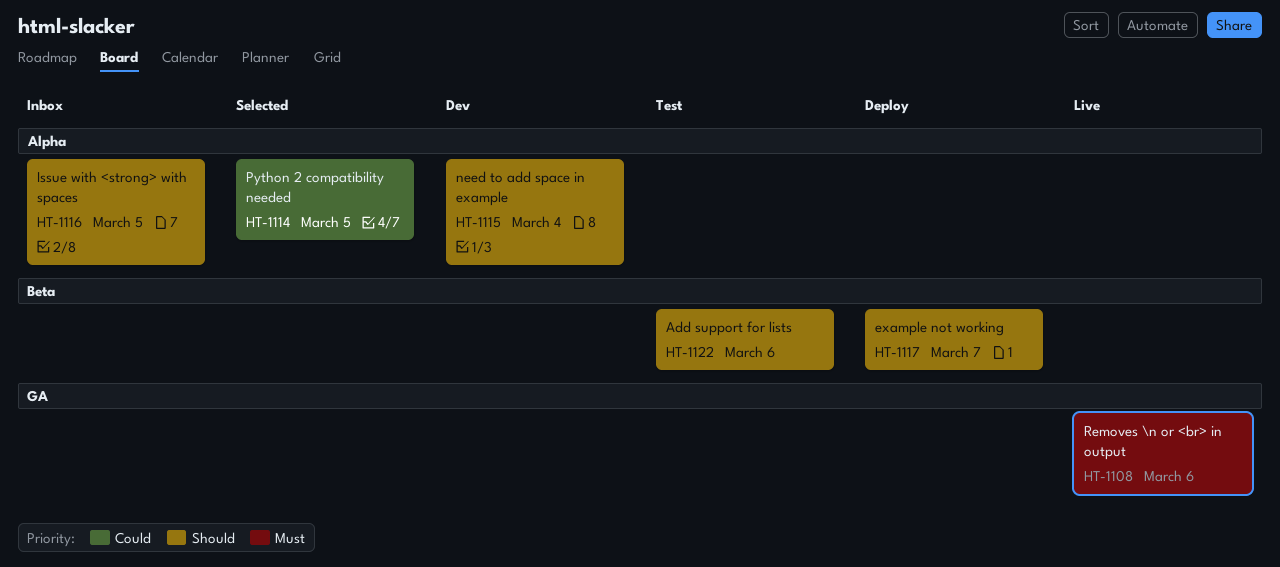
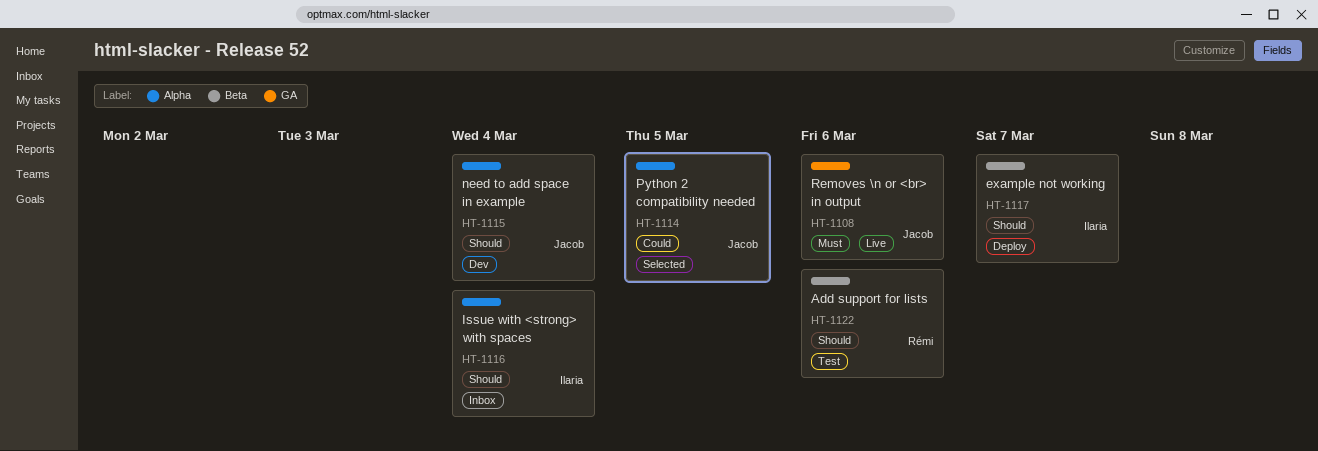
HT-1116, due: Mar 5 -> Mar 4

